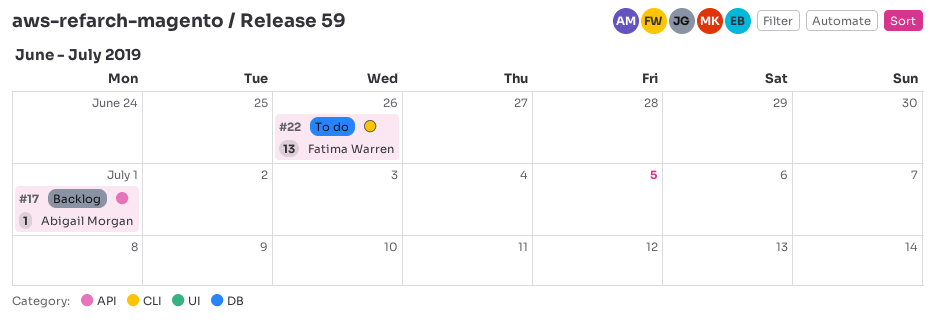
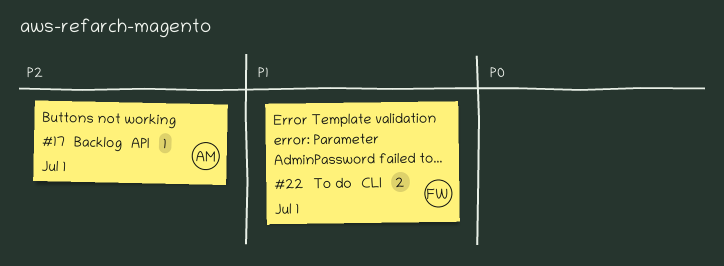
#22, estimate: 13 -> 2
#22, due: Jun 26 -> Jul 1

